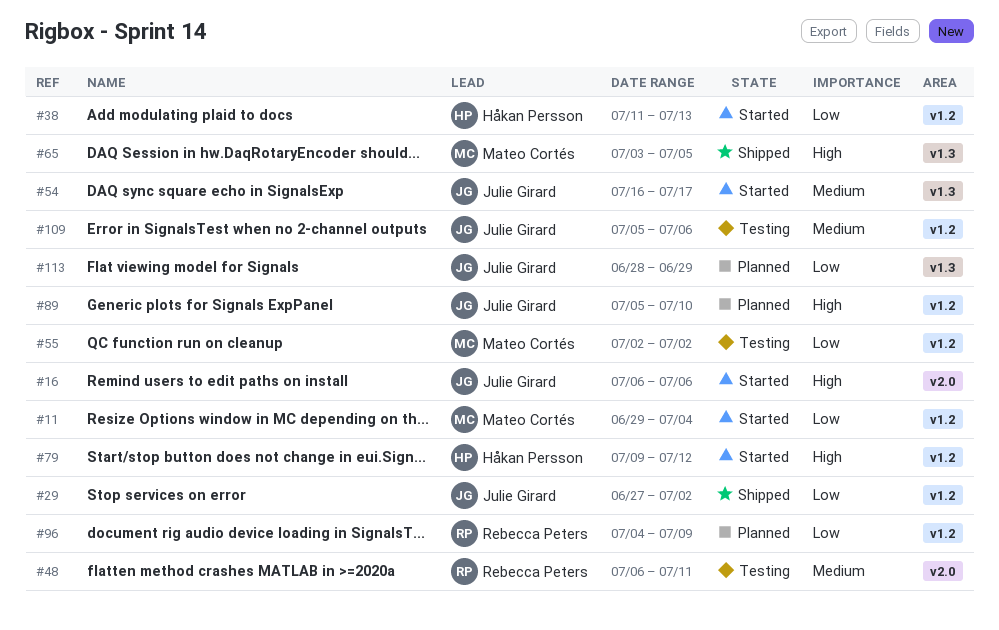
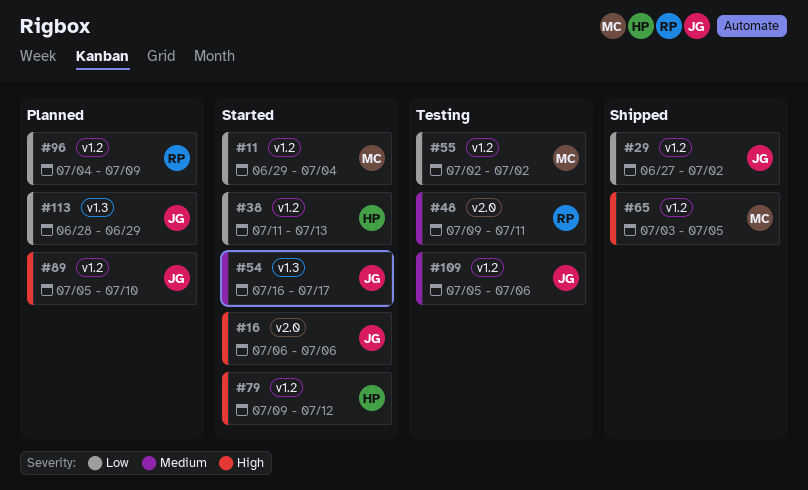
#48, start: Jul 6 -> Jul 9
#65, label: v1.3 -> v1.2

